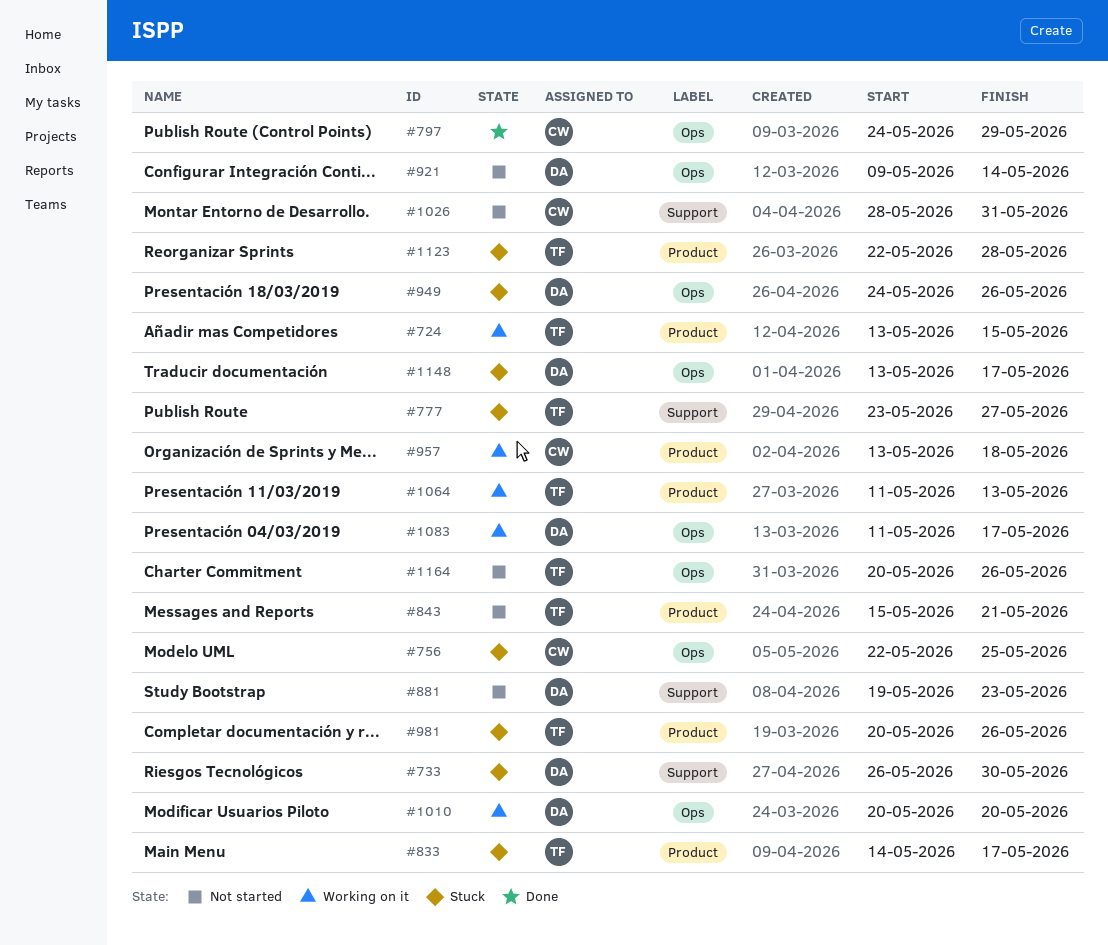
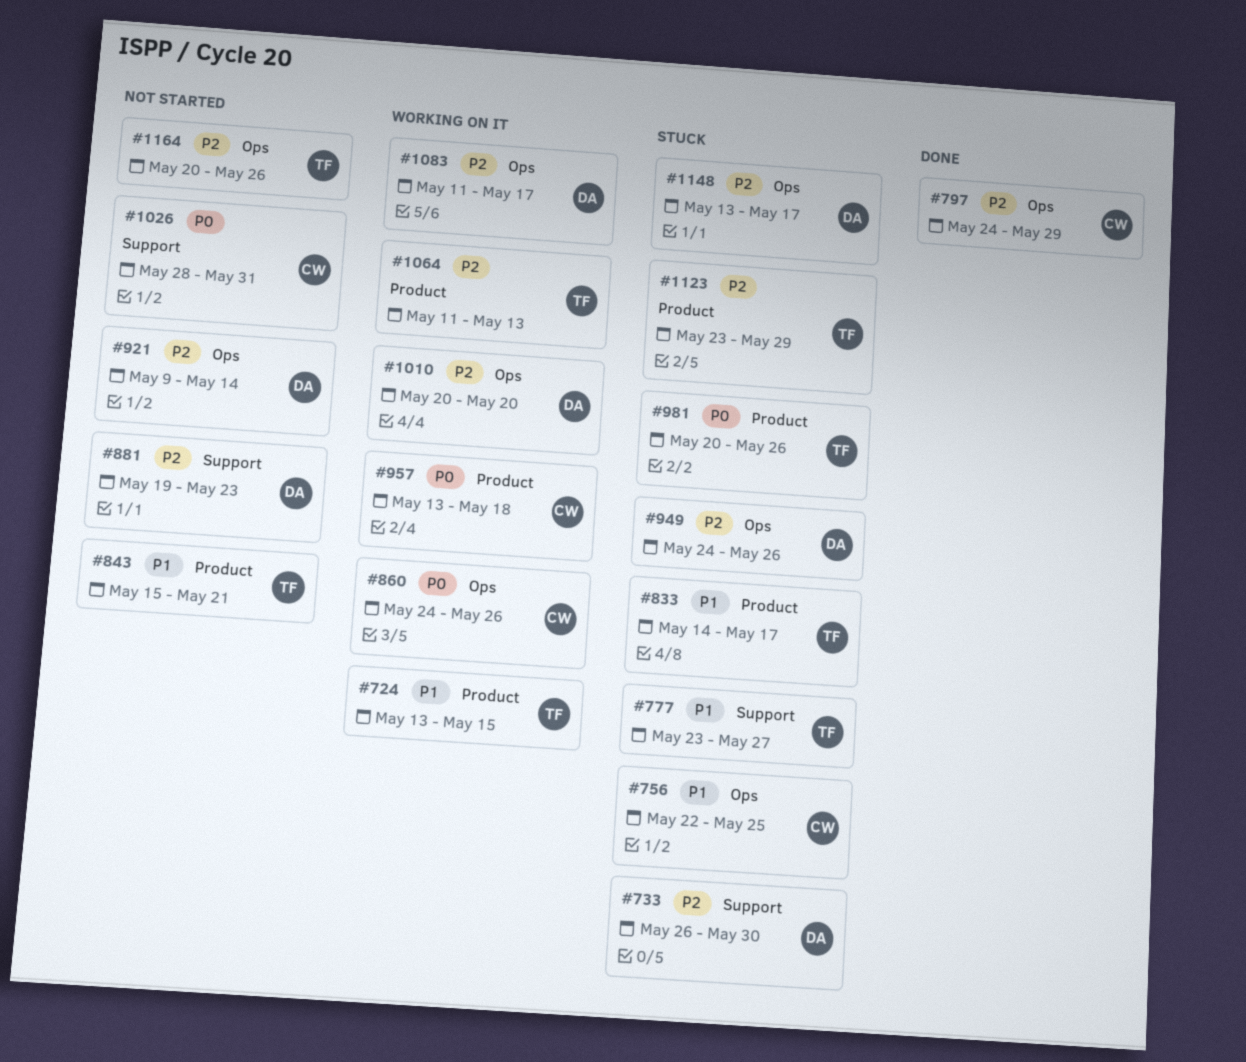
#860: none -> present
#1123, start: May 22 -> May 23
#1123, due: May 28 -> May 29

